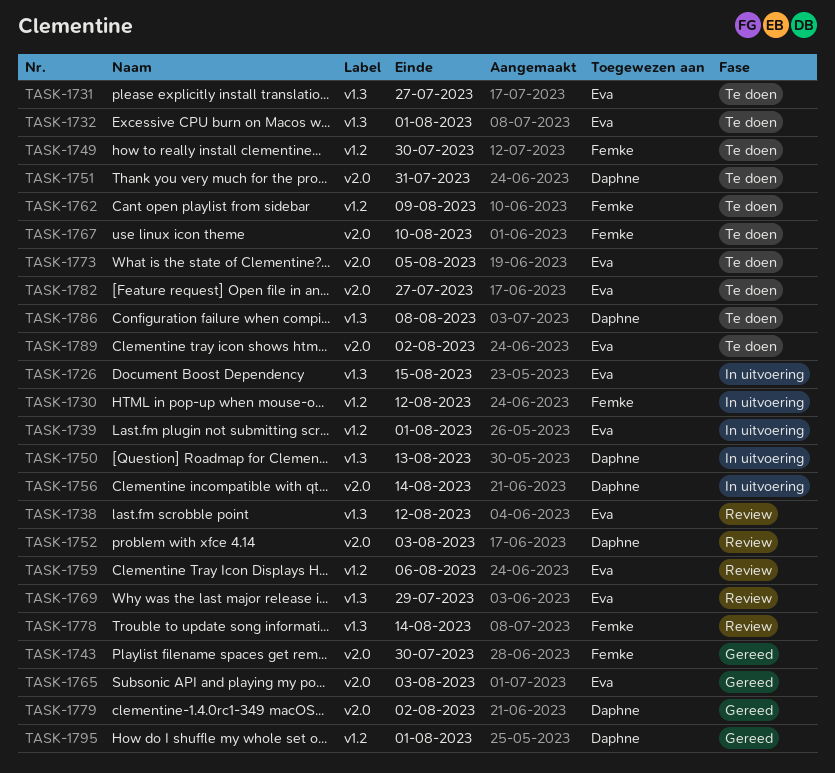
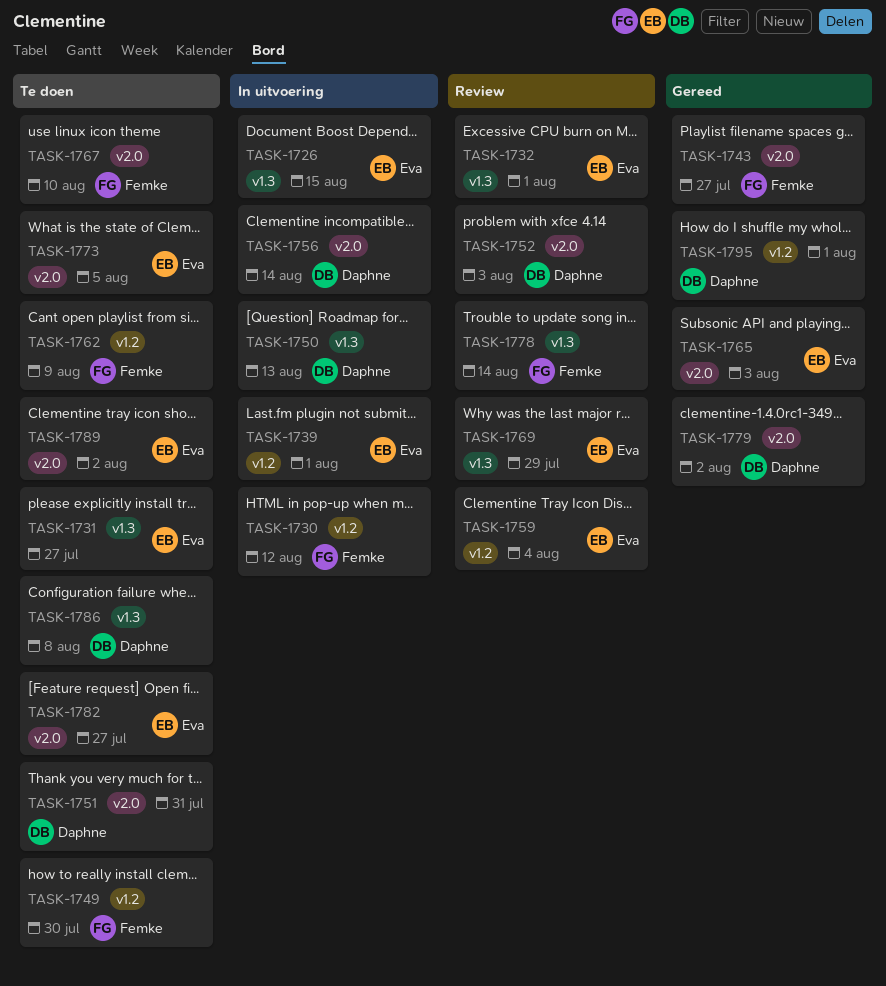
TASK-1732, status: Te doen -> Review
TASK-1738: present -> none
TASK-1743, due: Jul 30 -> Jul 27
TASK-1759, due: Aug 6 -> Aug 4

